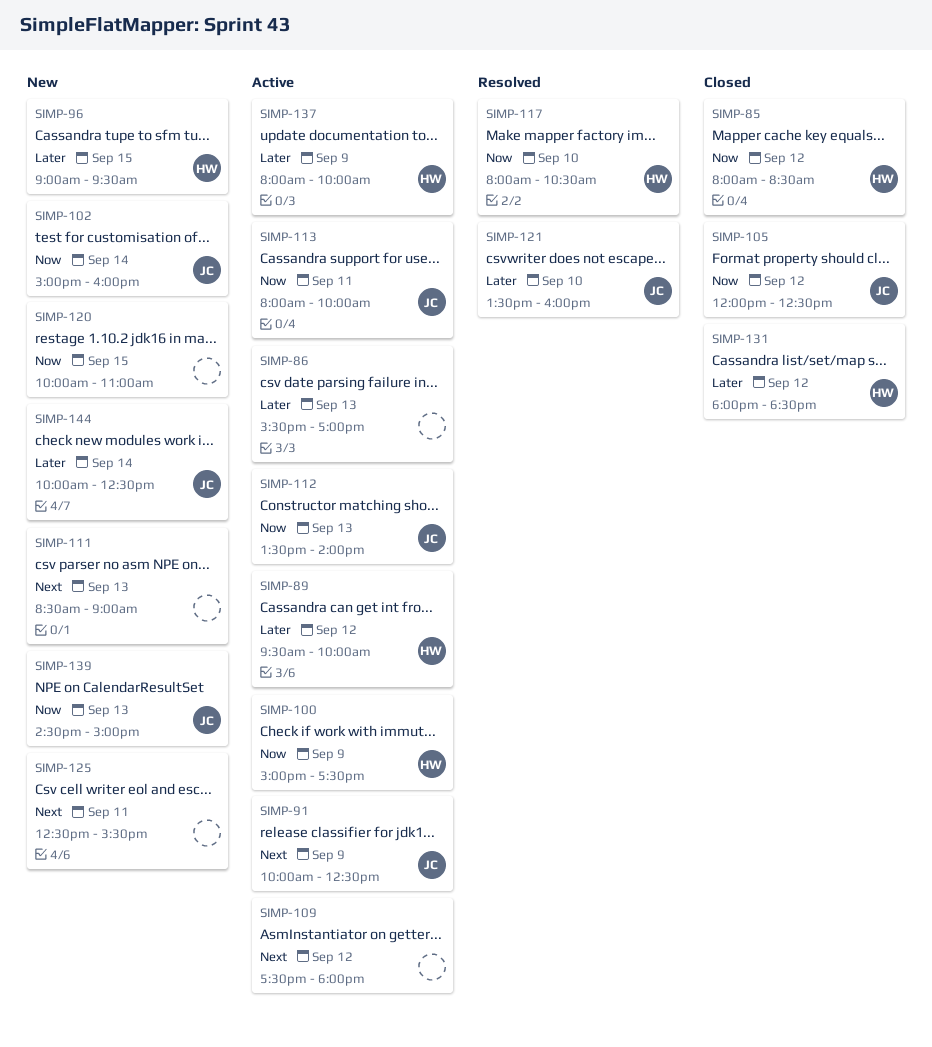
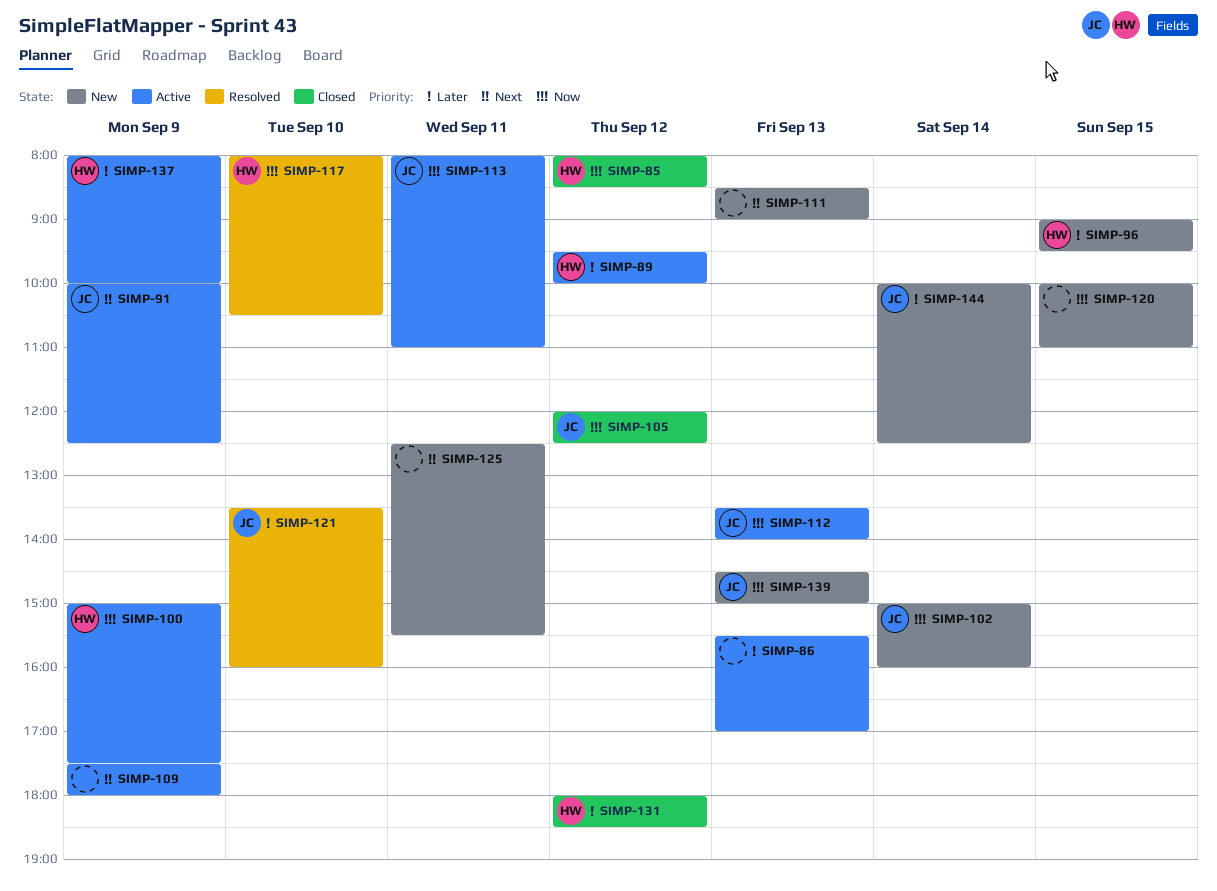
SIMP-109, day: Sep 12 -> Sep 9
SIMP-113, ends: 10:00 -> 11:00

